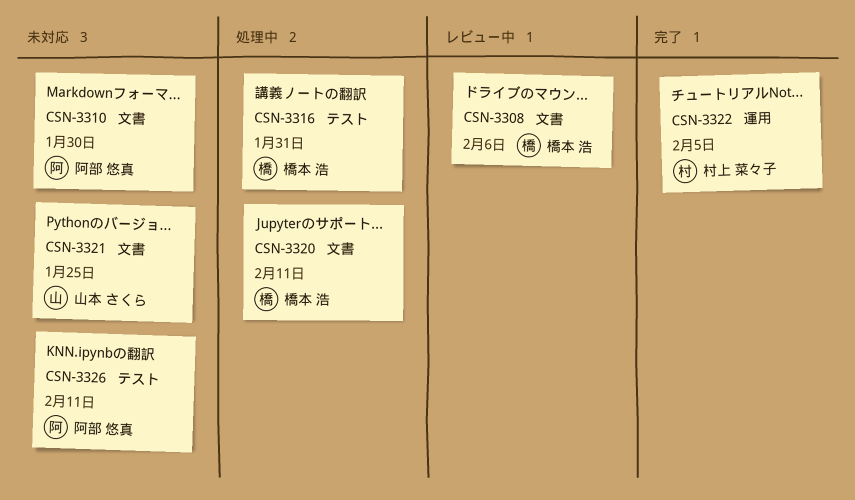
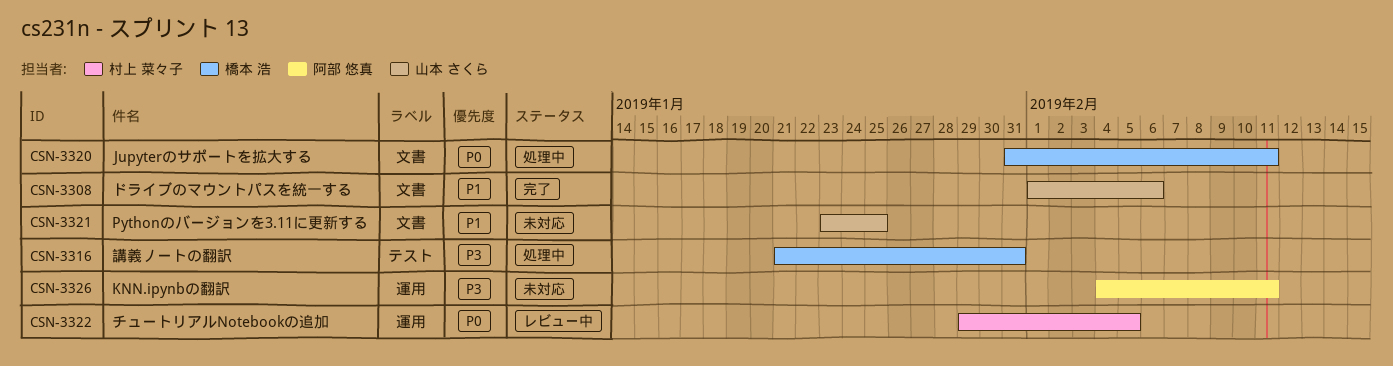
CSN-3308, status: レビュー中 -> 完了
CSN-3308, owner: 橋本 浩 -> 山本 さくら
CSN-3310: present -> none
CSN-3322, status: 完了 -> レビュー中
CSN-3326, label: テスト -> 運用

